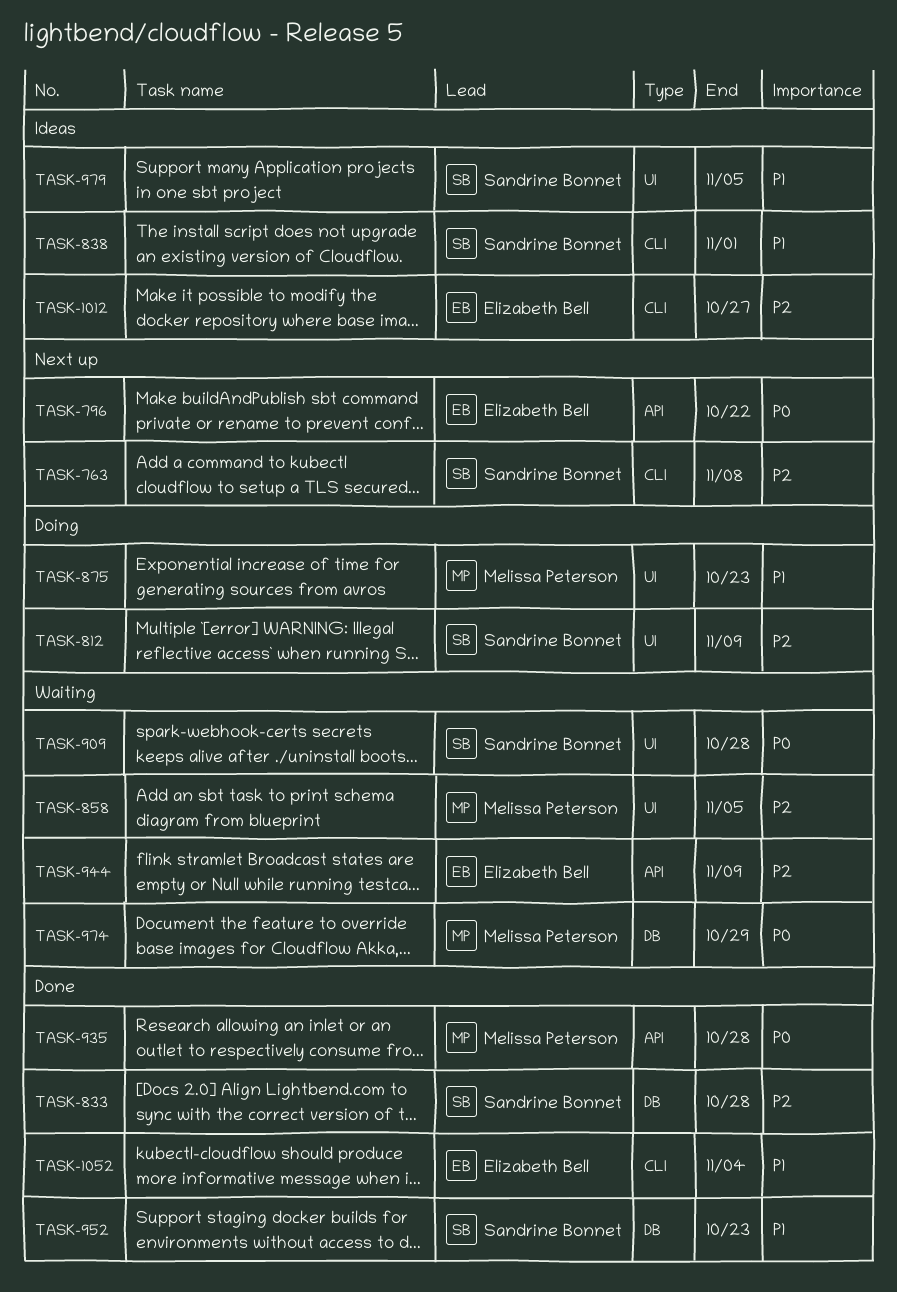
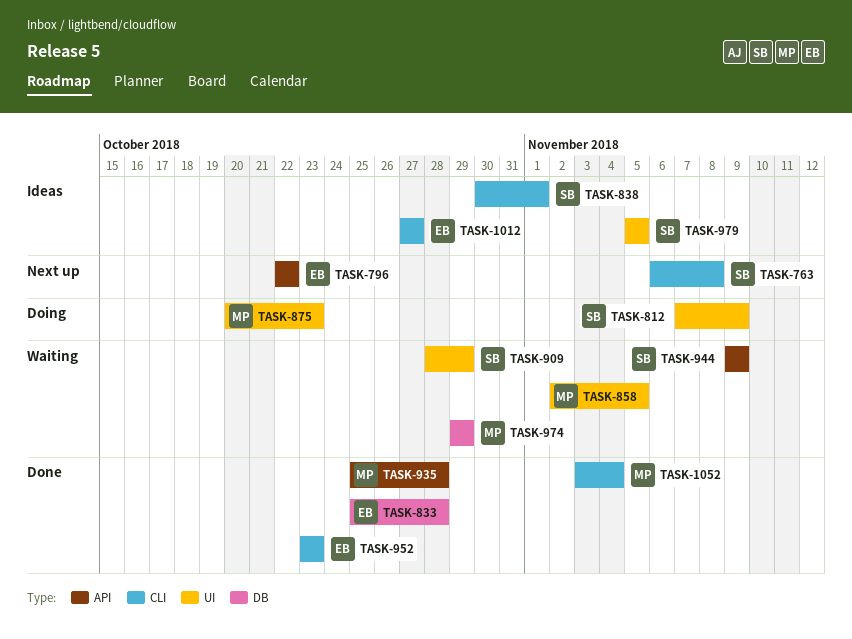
TASK-833, owner: Sandrine Bonnet -> Elizabeth Bell
TASK-909, due: Oct 28 -> Oct 29
TASK-944, owner: Elizabeth Bell -> Sandrine Bonnet
TASK-952, owner: Sandrine Bonnet -> Elizabeth Bell
TASK-952, label: DB -> CLI
TASK-1052, owner: Elizabeth Bell -> Melissa Peterson

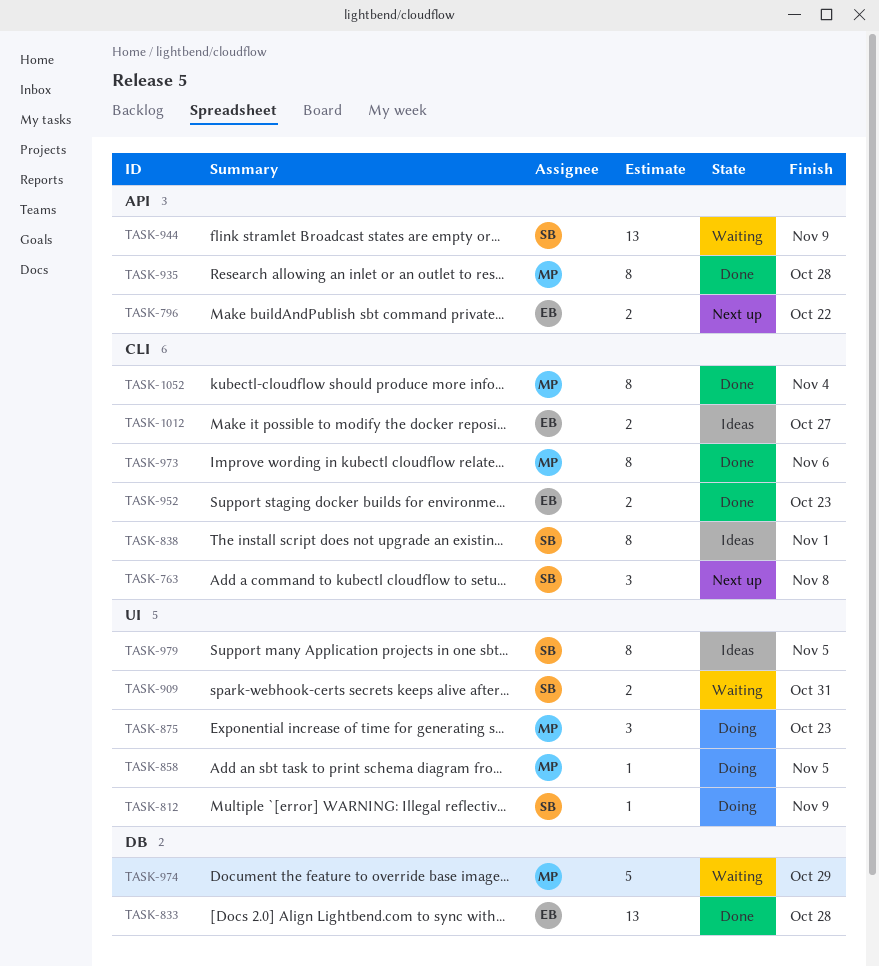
TASK-858, status: Waiting -> Doing
TASK-909, due: Oct 29 -> Oct 31
TASK-973: none -> present

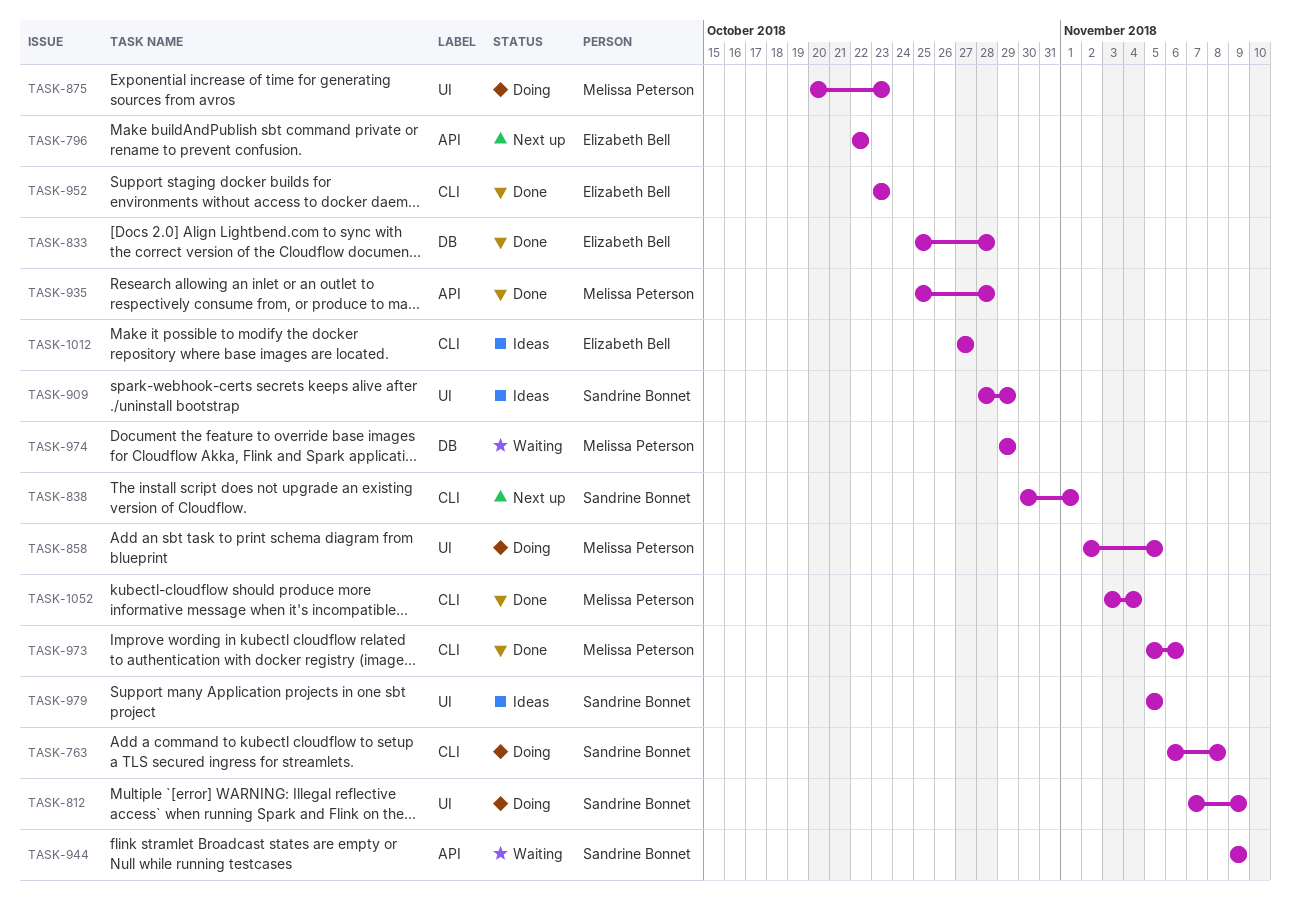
TASK-763, status: Next up -> Doing
TASK-838, status: Ideas -> Next up
TASK-909, status: Waiting -> Ideas
TASK-909, due: Oct 31 -> Oct 29

